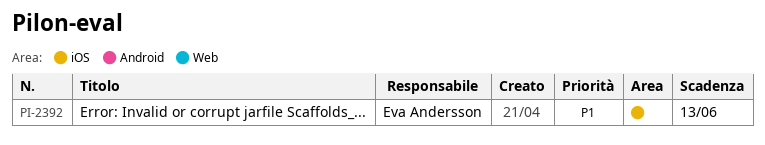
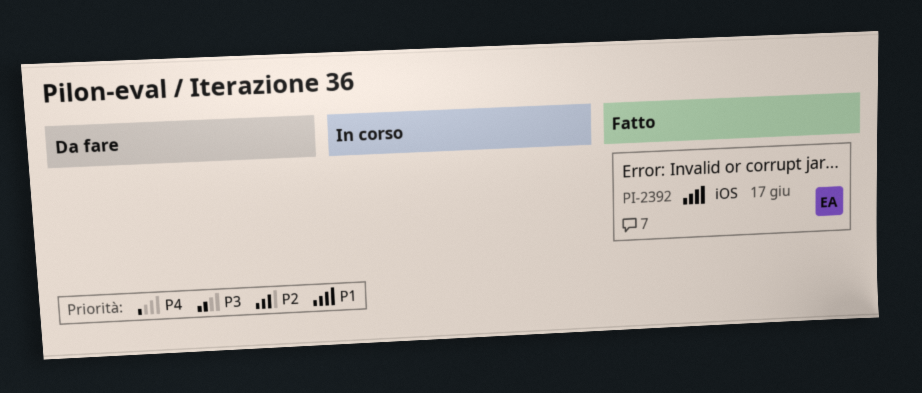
PI-2392, due: Jun 13 -> Jun 17

